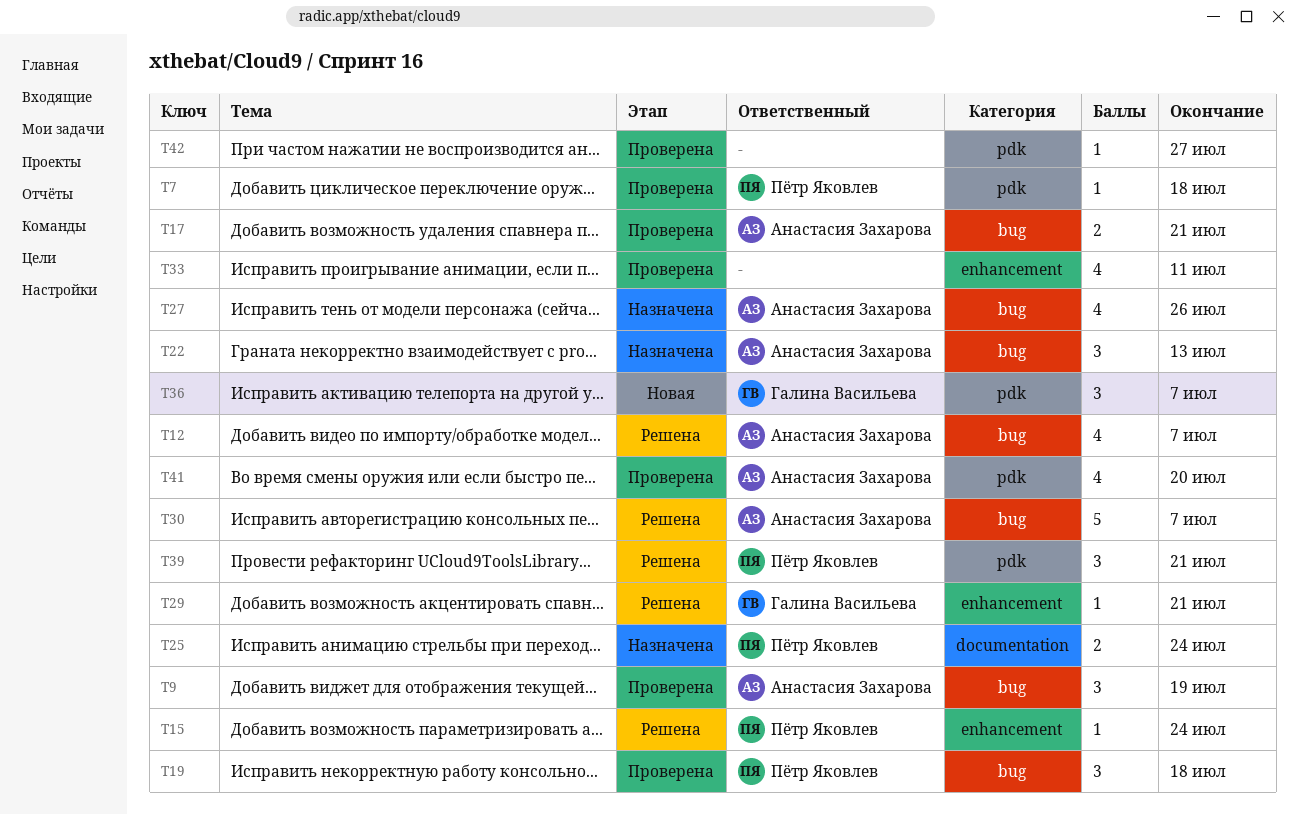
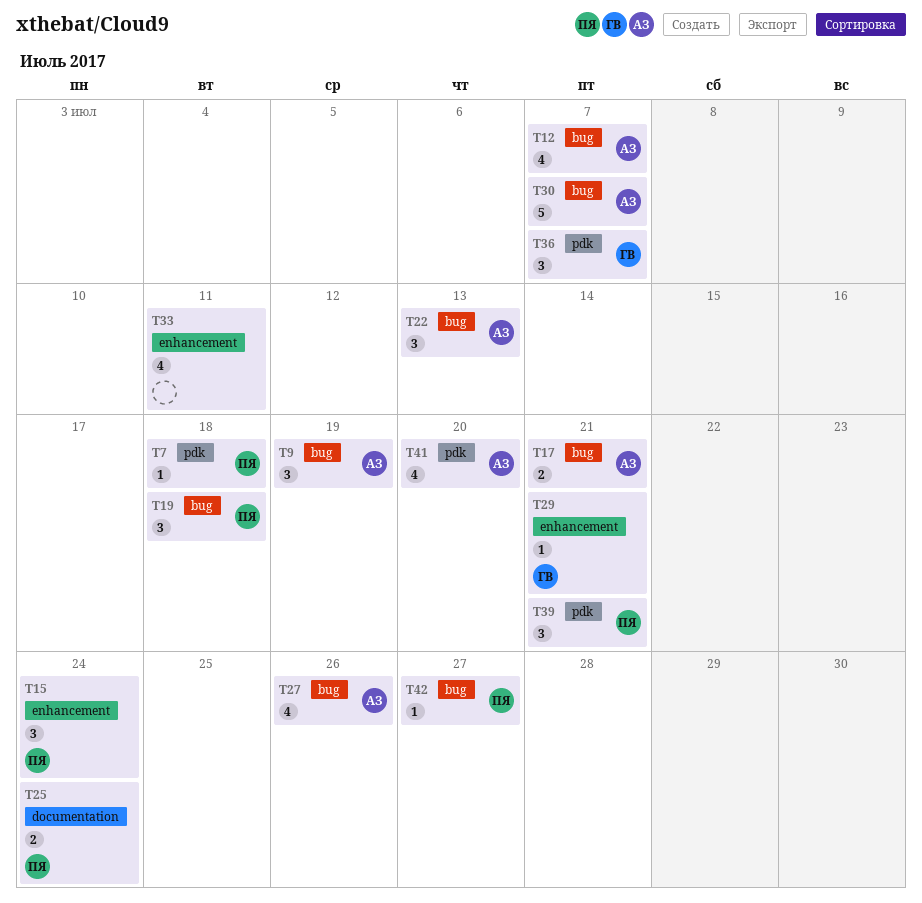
T15, estimate: 1 -> 3
T42, owner: none -> Пётр Яковлев
T42, label: pdk -> bug

